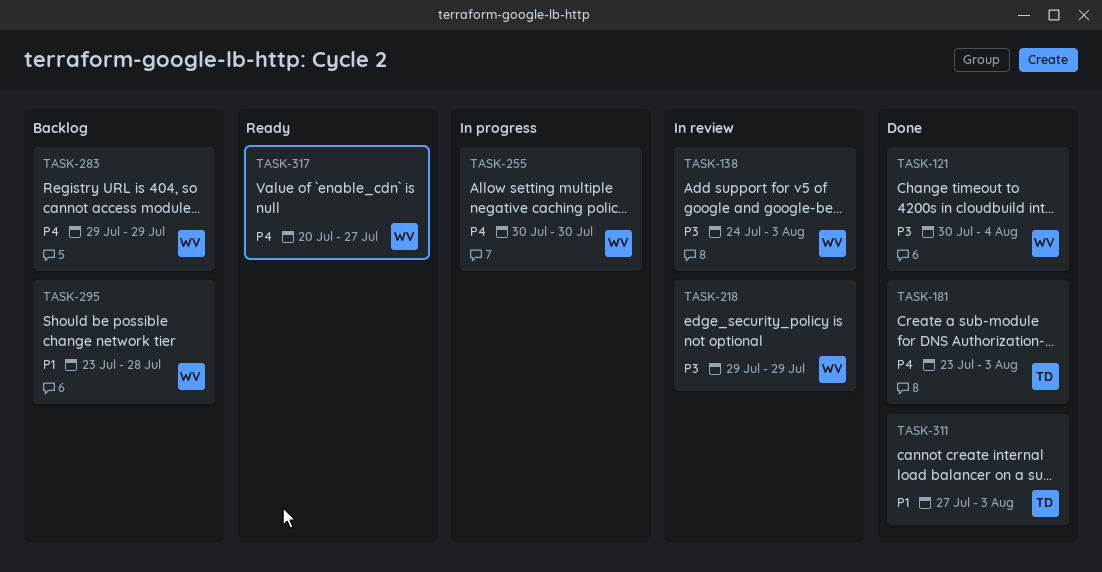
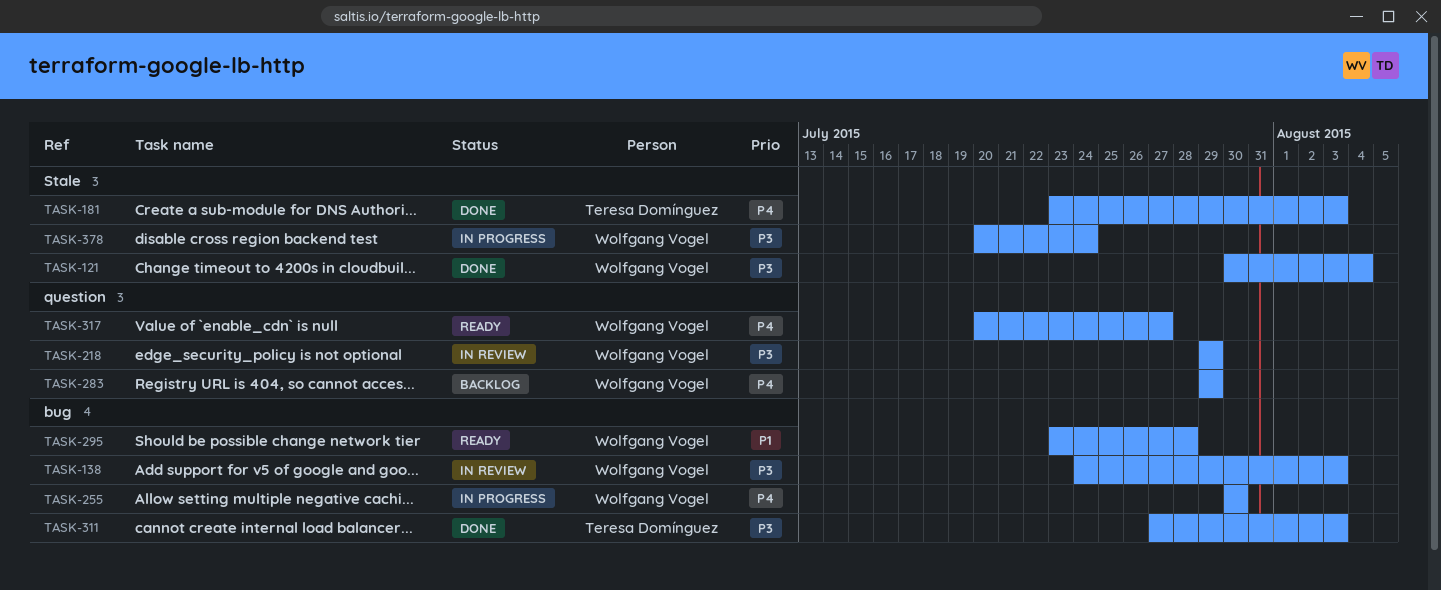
TASK-295, status: Backlog -> Ready
TASK-311, priority: P1 -> P3
TASK-378: none -> present

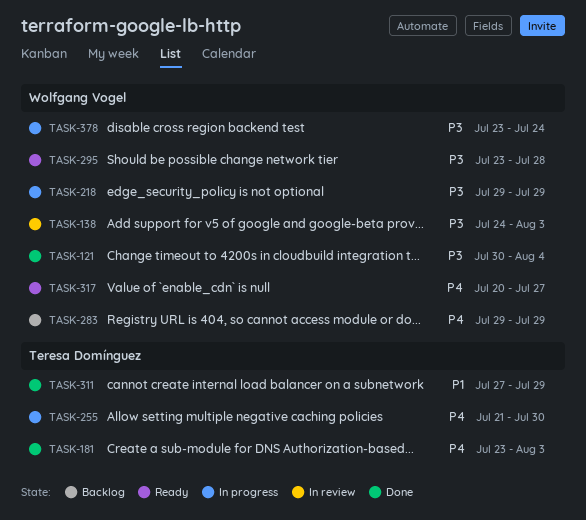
TASK-218, status: In review -> In progress
TASK-255, owner: Wolfgang Vogel -> Teresa Domínguez
TASK-255, start: Jul 30 -> Jul 21
TASK-295, priority: P1 -> P3
TASK-311, priority: P3 -> P1
TASK-311, due: Aug 3 -> Jul 29
TASK-378, start: Jul 20 -> Jul 23

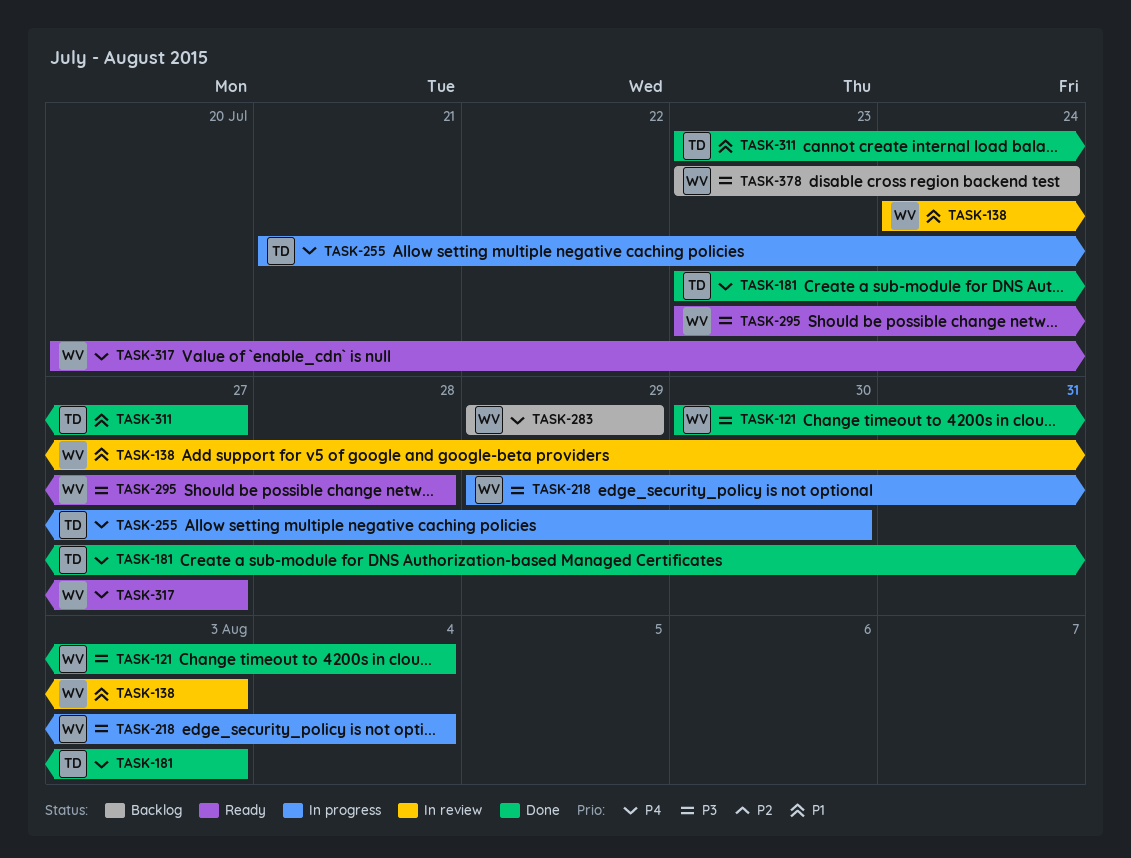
TASK-138, priority: P3 -> P1
TASK-218, due: Jul 29 -> Aug 4
TASK-311, start: Jul 27 -> Jul 23
TASK-311, due: Jul 29 -> Jul 27
TASK-378, status: In progress -> Backlog

